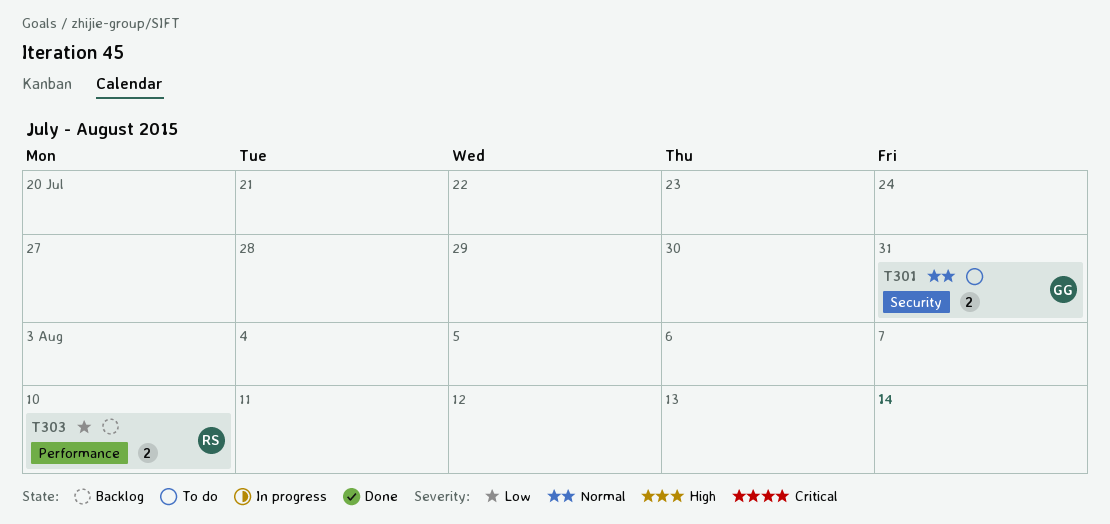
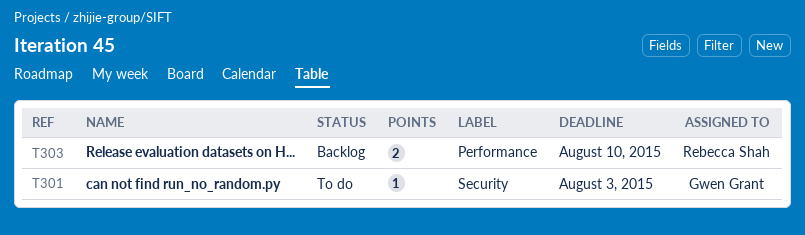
T301, estimate: 2 -> 1
T301, due: Jul 31 -> Aug 3

